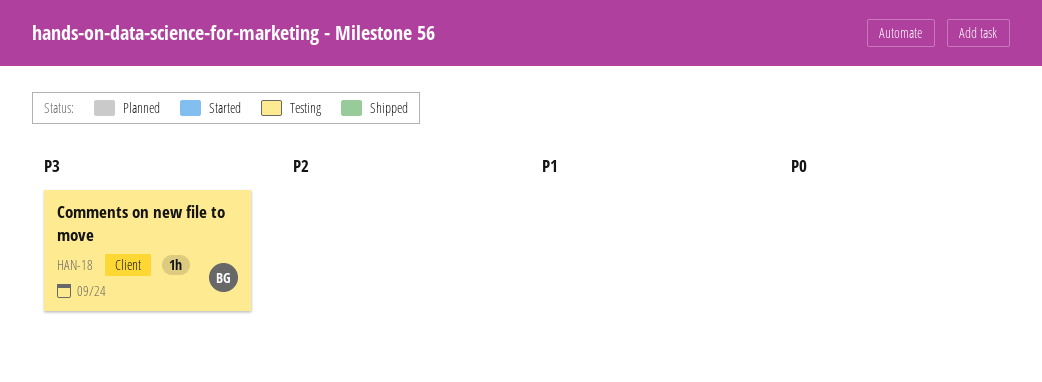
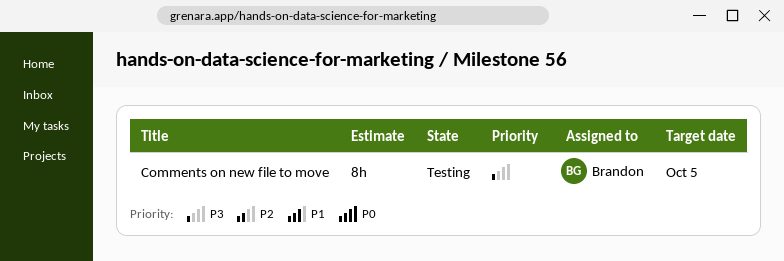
Comments on new file to move, estimate: 1h -> 8h
Comments on new file to move, due: Sep 24 -> Oct 5

